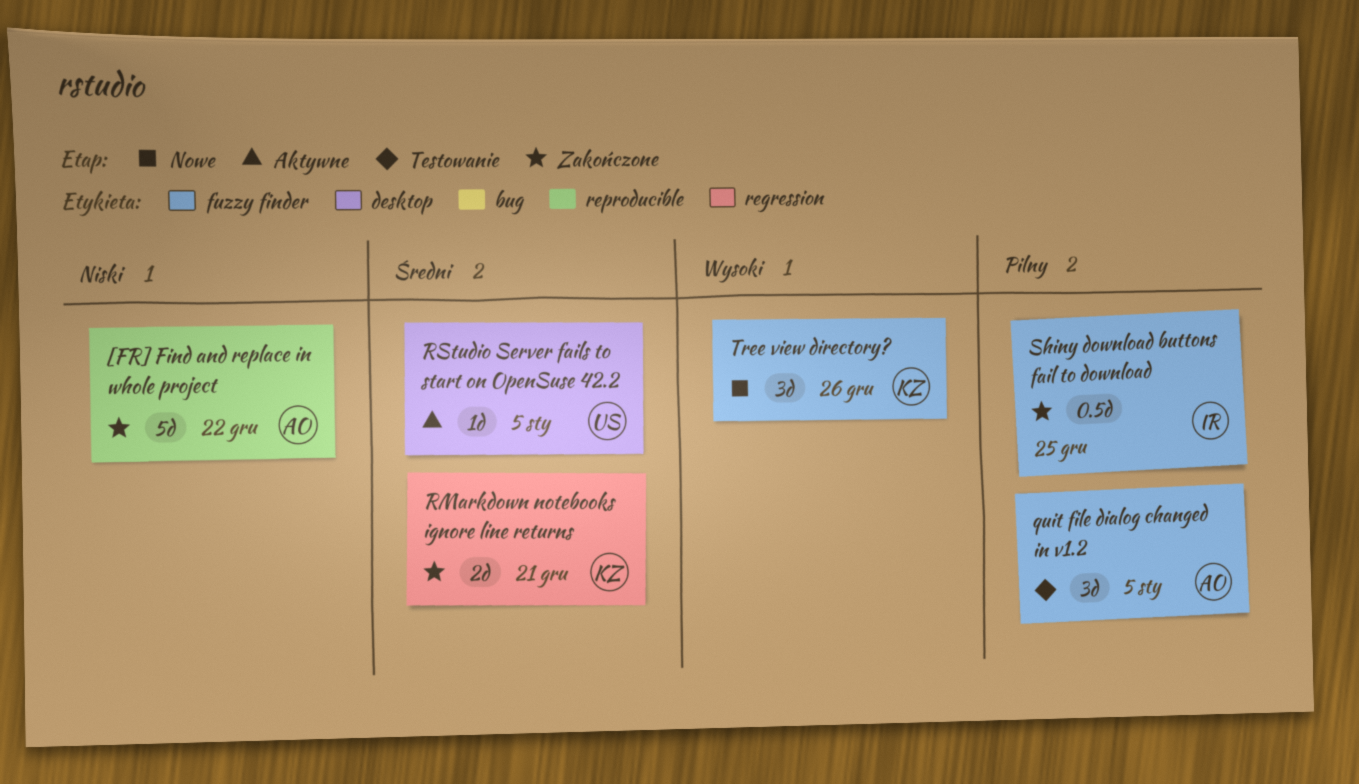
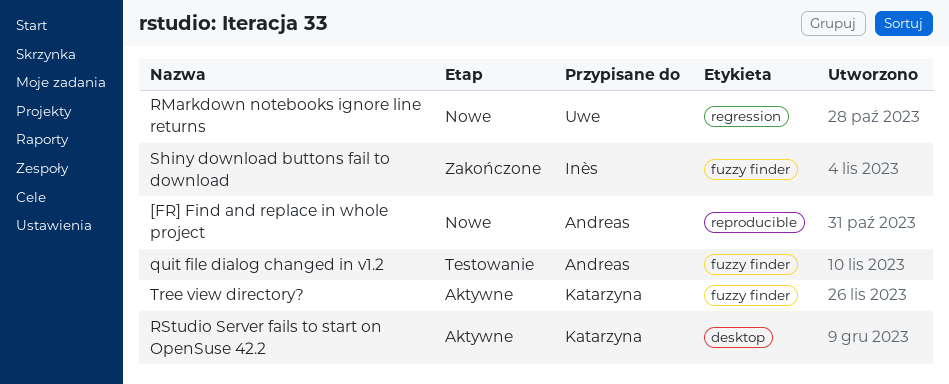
[FR] Find and replace in whole project, status: Zakończone -> Nowe
RMarkdown notebooks ignore line returns, status: Zakończone -> Nowe
RMarkdown notebooks ignore line returns, owner: Katarzyna -> Uwe
RStudio Server fails to start on OpenSuse 42.2, owner: Uwe -> Katarzyna
Tree view directory?, status: Nowe -> Aktywne

